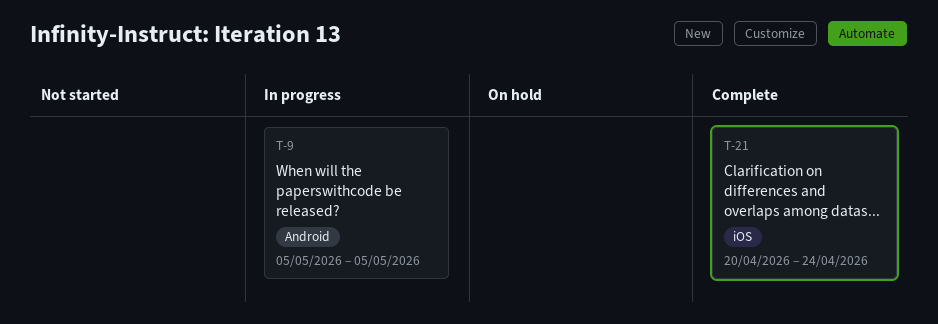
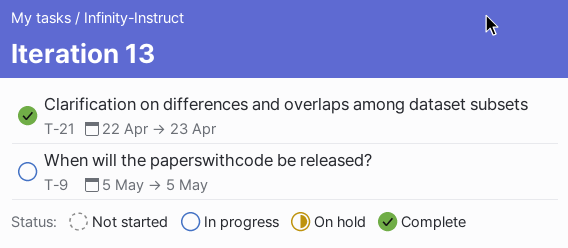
T-21, start: Apr 20 -> Apr 22
T-21, due: Apr 24 -> Apr 23

